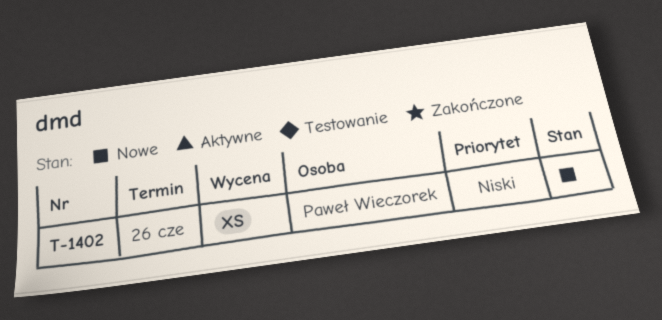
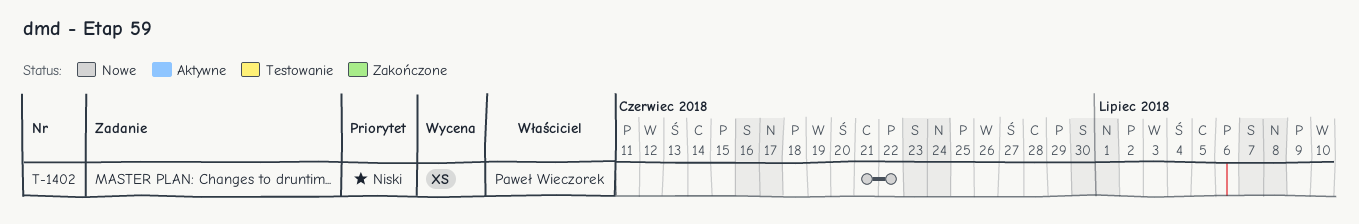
T-1402, due: Jun 26 -> Jun 22

